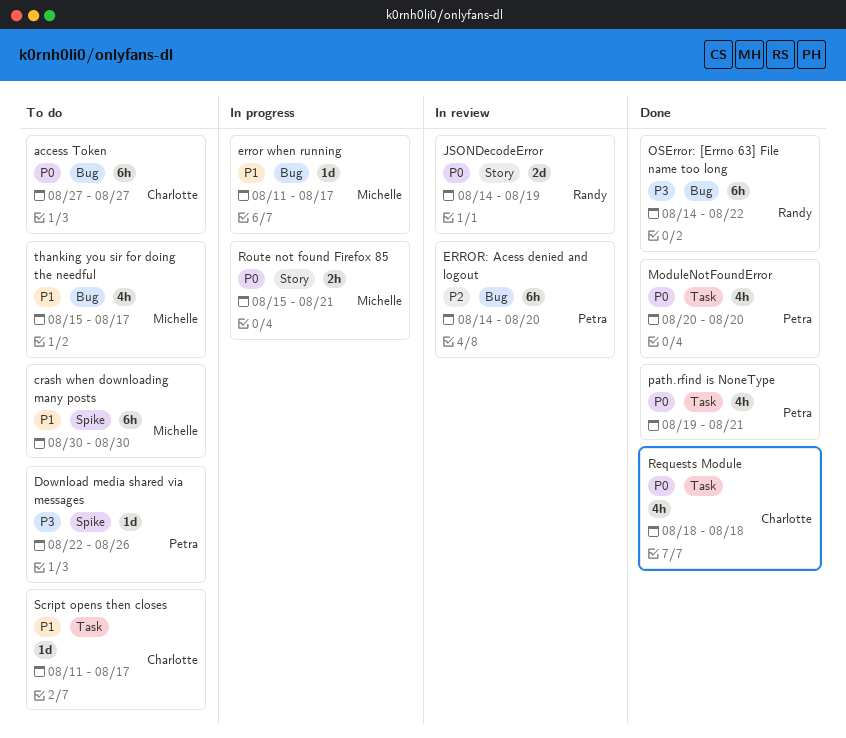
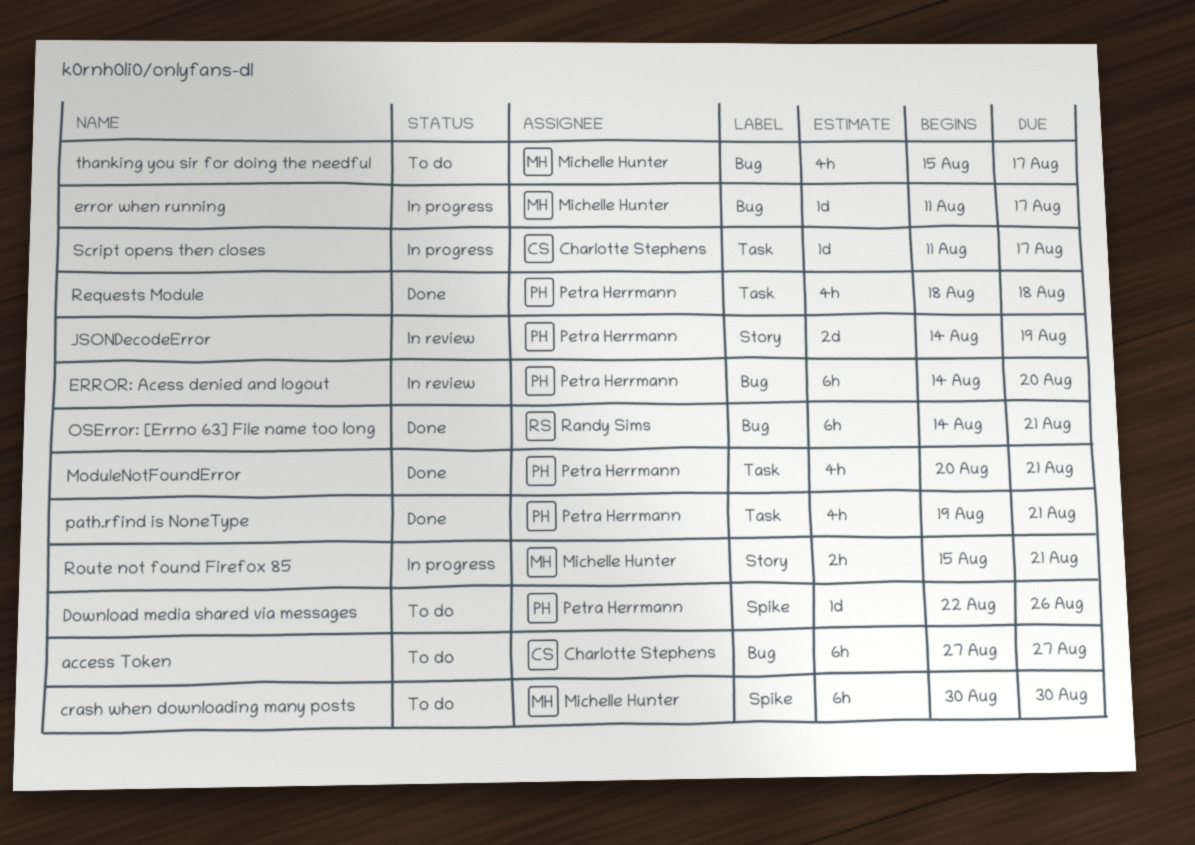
JSONDecodeError, owner: Randy Sims -> Petra Herrmann
ModuleNotFoundError, due: Aug 20 -> Aug 21
OSError: [Errno 63] File name too long, due: Aug 22 -> Aug 21
Requests Module, owner: Charlotte Stephens -> Petra Herrmann
Script opens then closes, status: To do -> In progress

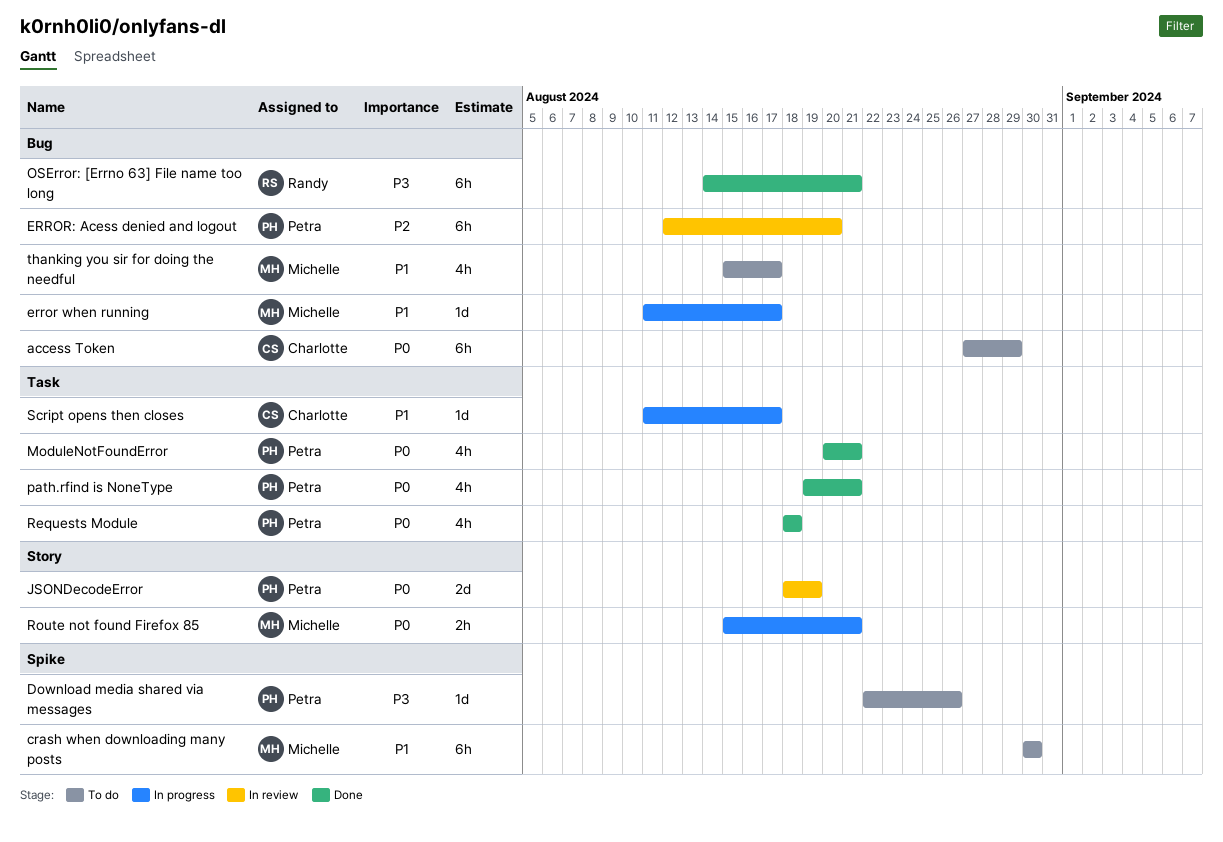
access Token, due: Aug 27 -> Aug 29
ERROR: Acess denied and logout, start: Aug 14 -> Aug 12
JSONDecodeError, start: Aug 14 -> Aug 18

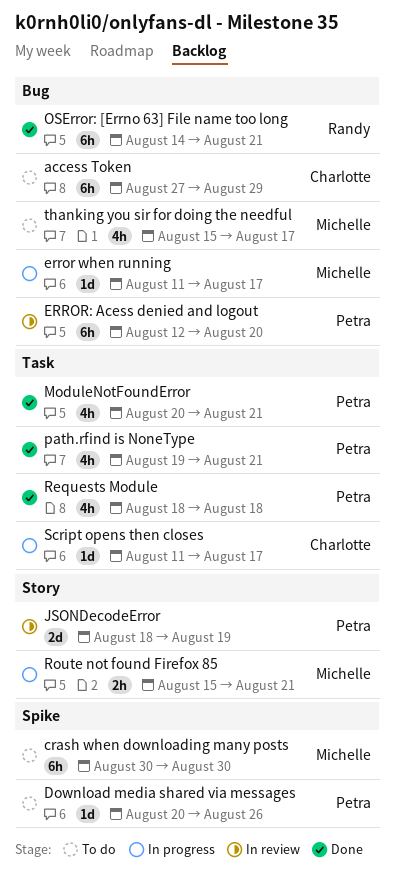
Download media shared via messages, start: Aug 22 -> Aug 20

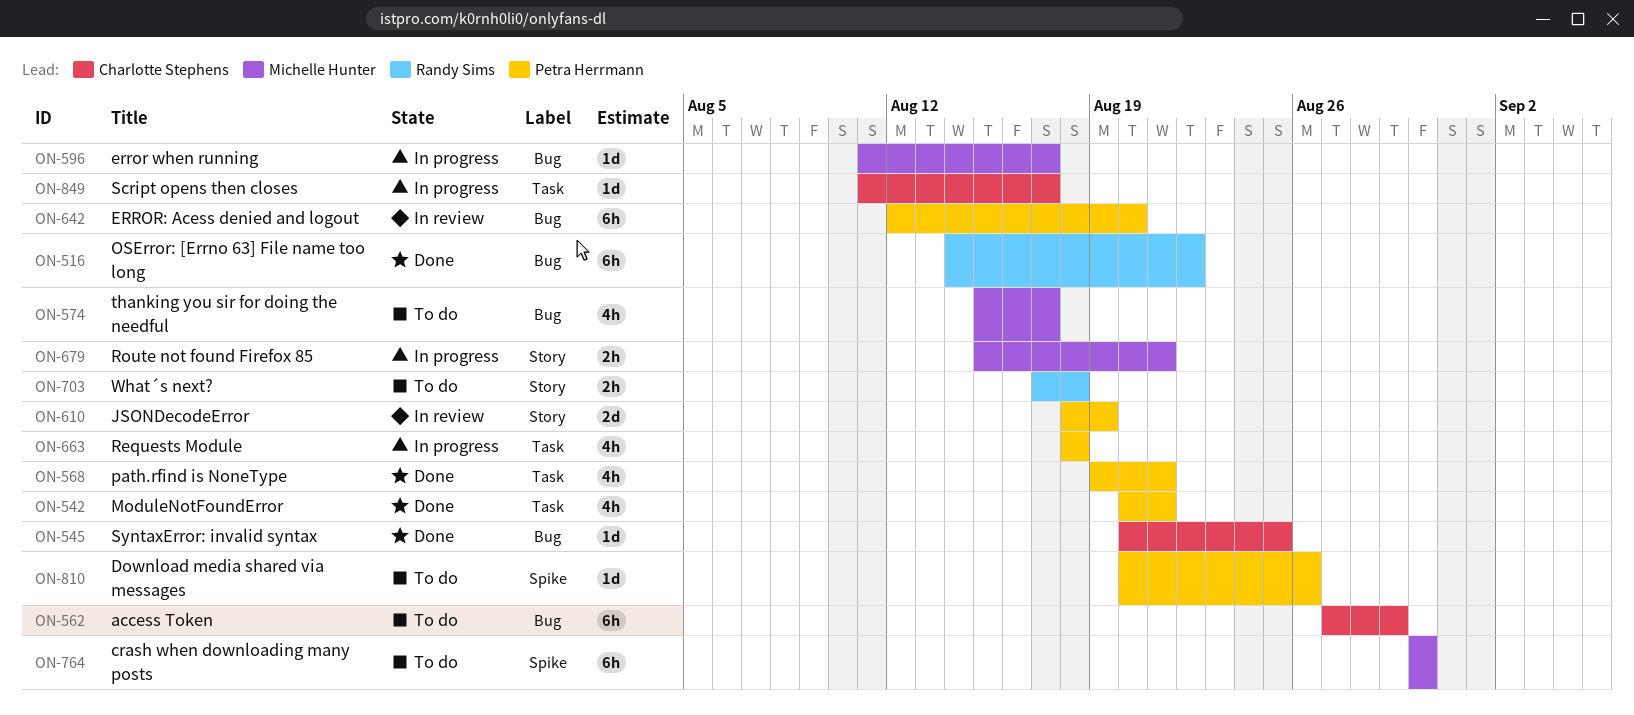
OSError: [Errno 63] File name too long, due: Aug 21 -> Aug 22
Requests Module, status: Done -> In progress
SyntaxError: invalid syntax: none -> present
What´s next?: none -> present

